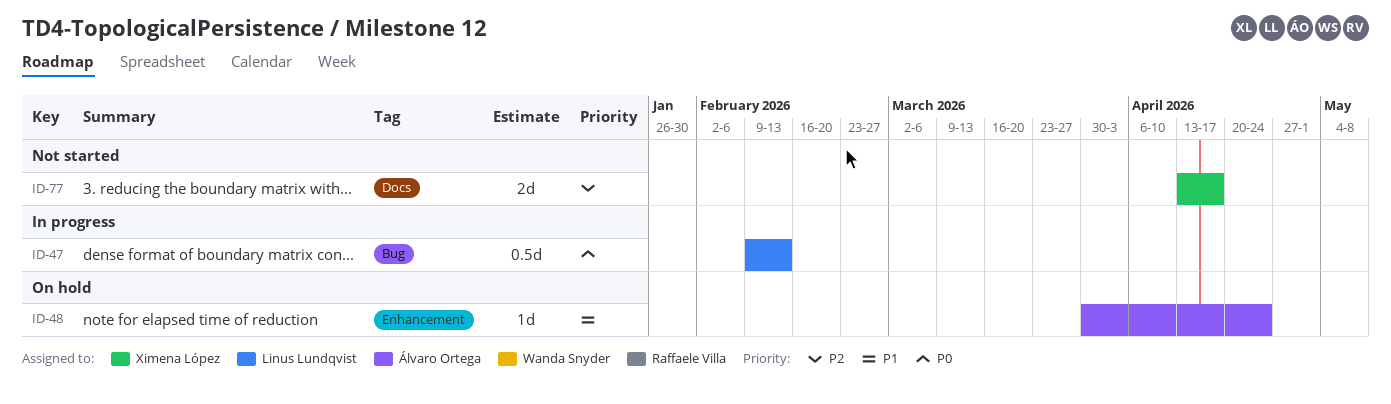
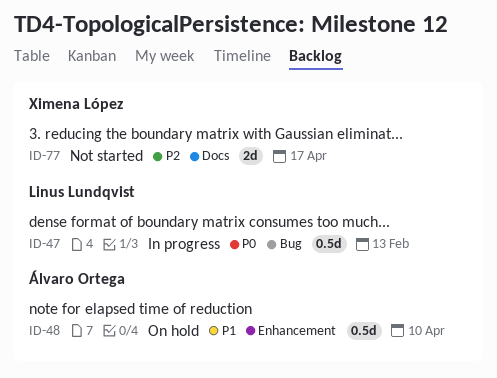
ID-48, estimate: 1d -> 0.5d
ID-48, due: Apr 24 -> Apr 10

